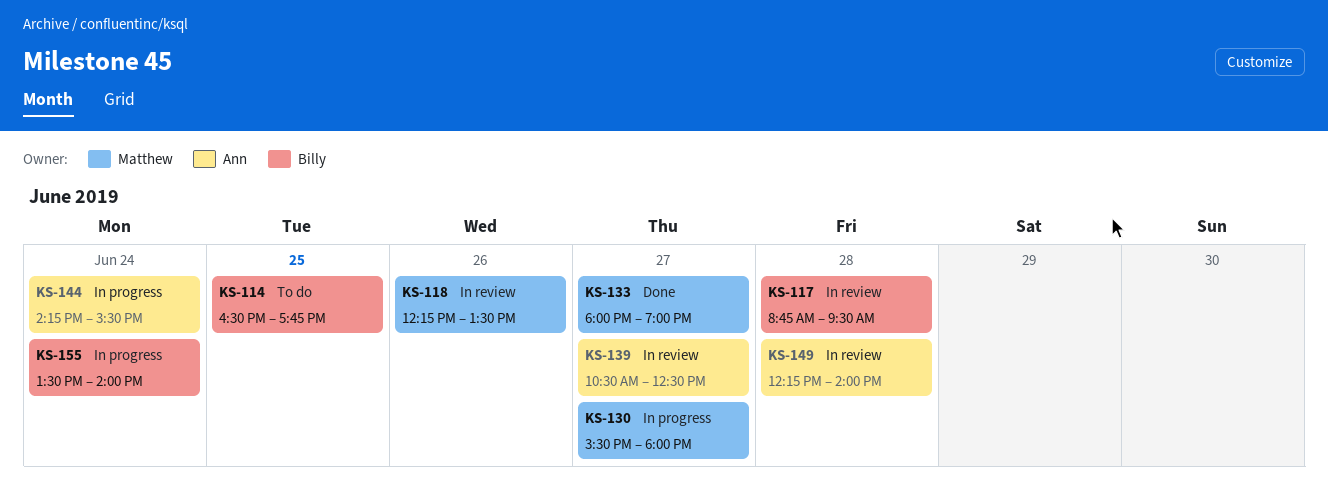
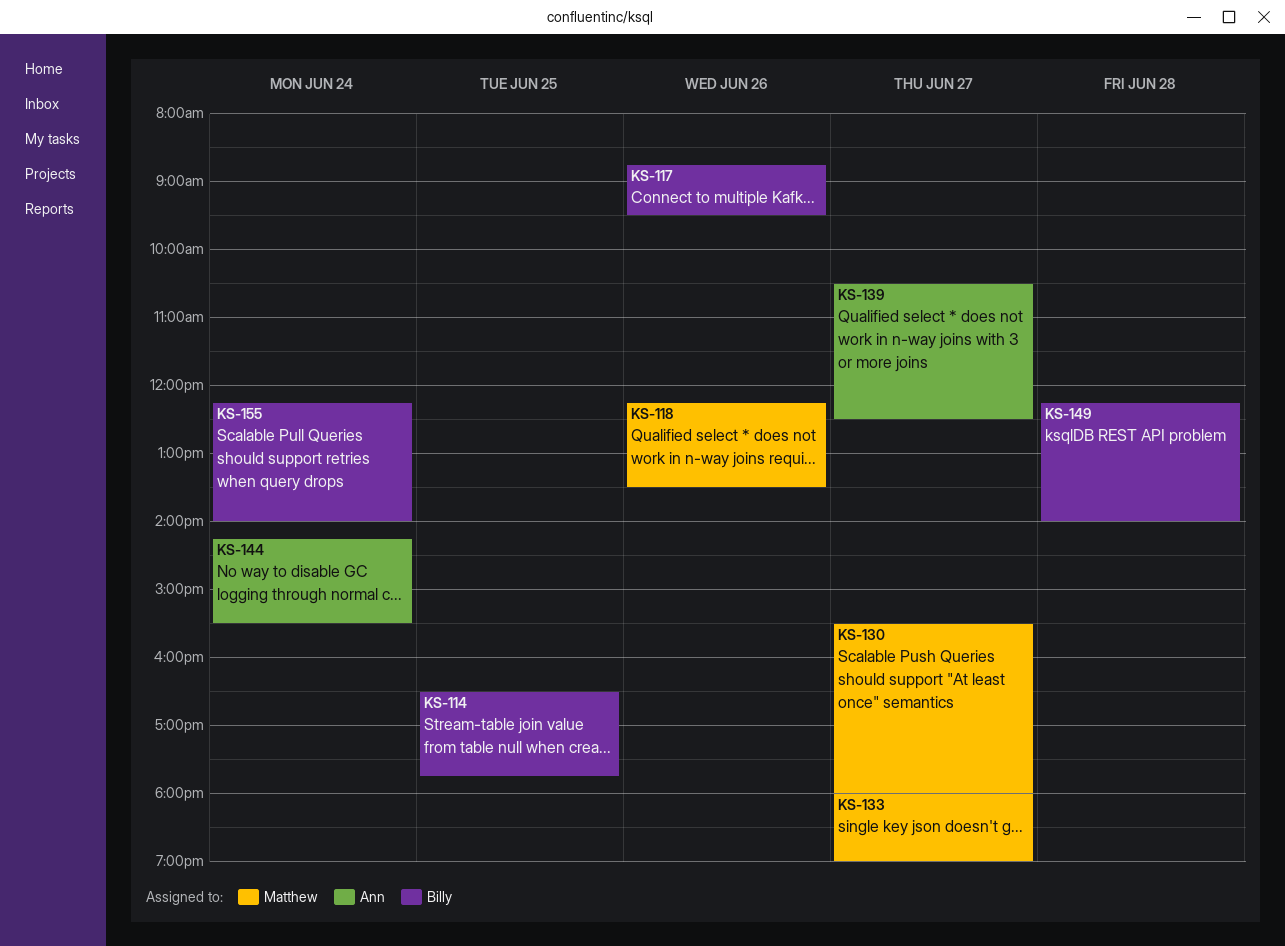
KS-117, day: Jun 28 -> Jun 26
KS-149, owner: Ann -> Billy
KS-155, begins: 13:30 -> 12:15

